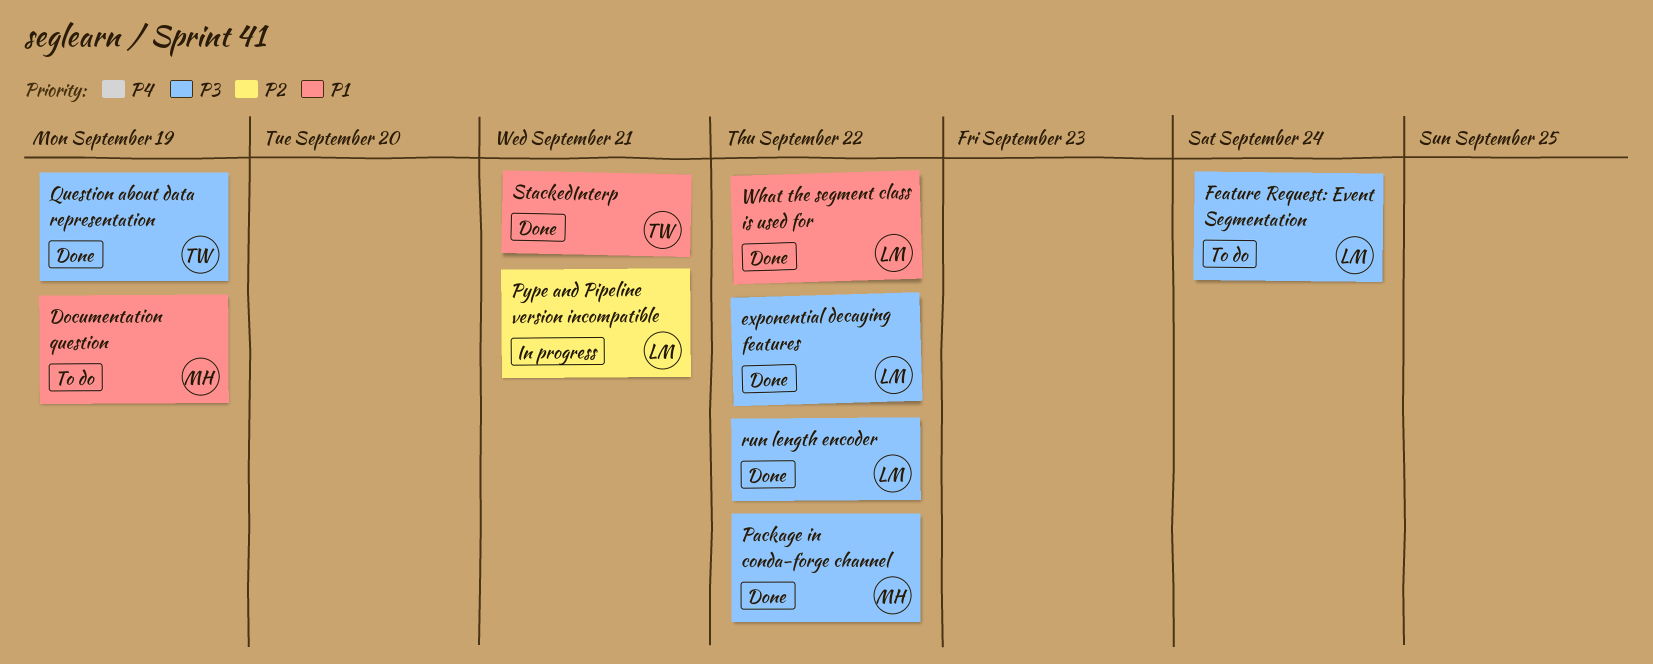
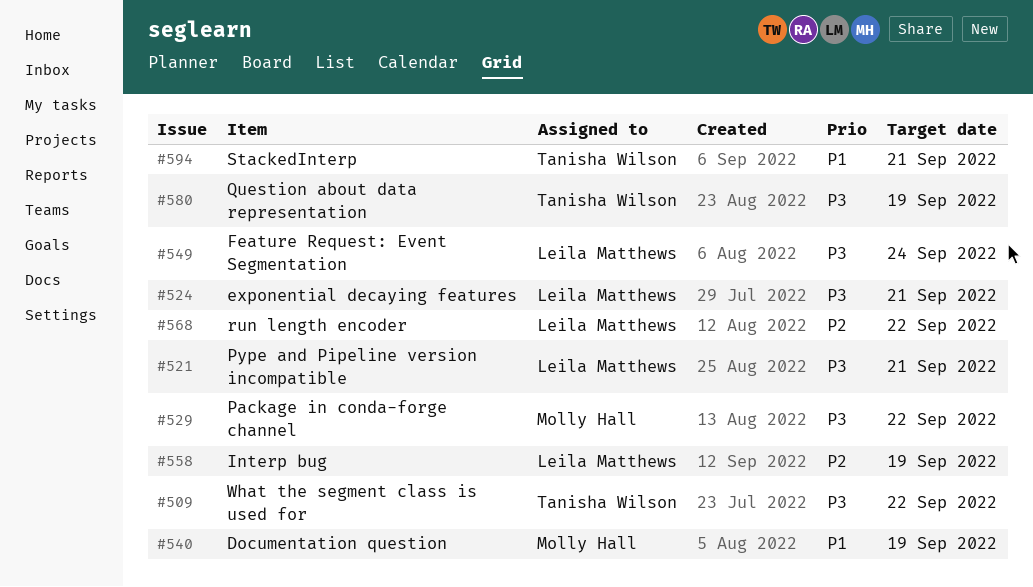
exponential decaying features, due: Sep 22 -> Sep 21
Interp bug: none -> present
Pype and Pipeline version incompatible, priority: P2 -> P3
run length encoder, priority: P3 -> P2
What the segment class is used for, owner: Leila Matthews -> Tanisha Wilson
What the segment class is used for, priority: P1 -> P3

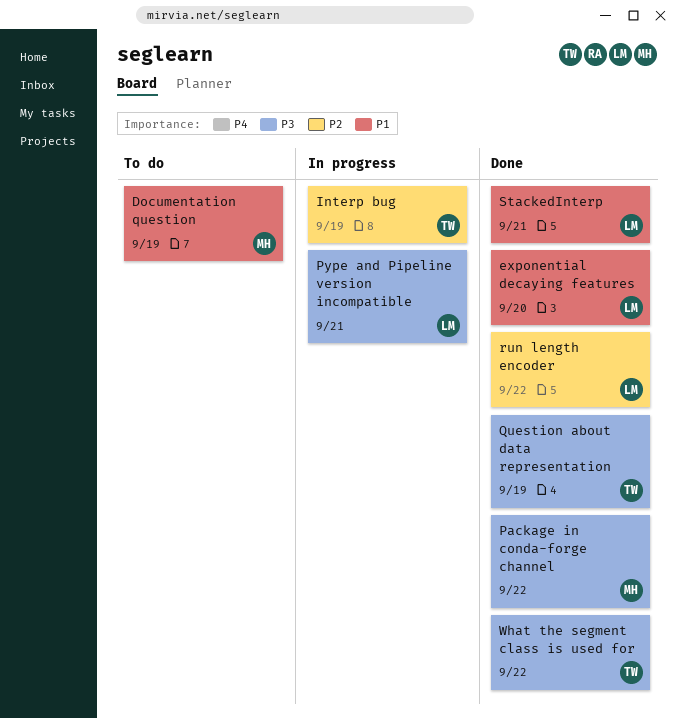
exponential decaying features, priority: P3 -> P1
exponential decaying features, due: Sep 21 -> Sep 20
Feature Request: Event Segmentation: present -> none
Interp bug, owner: Leila Matthews -> Tanisha Wilson
StackedInterp, owner: Tanisha Wilson -> Leila Matthews

